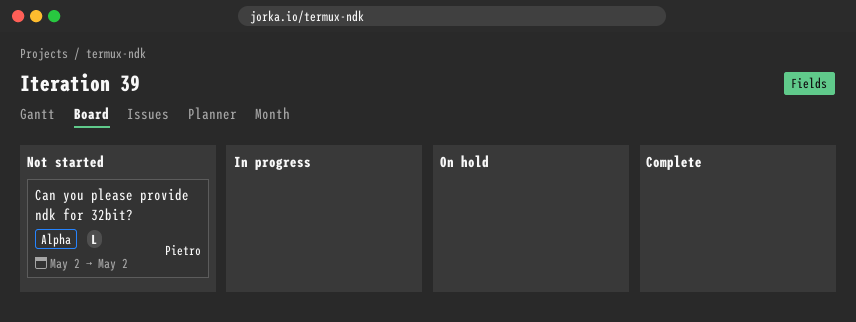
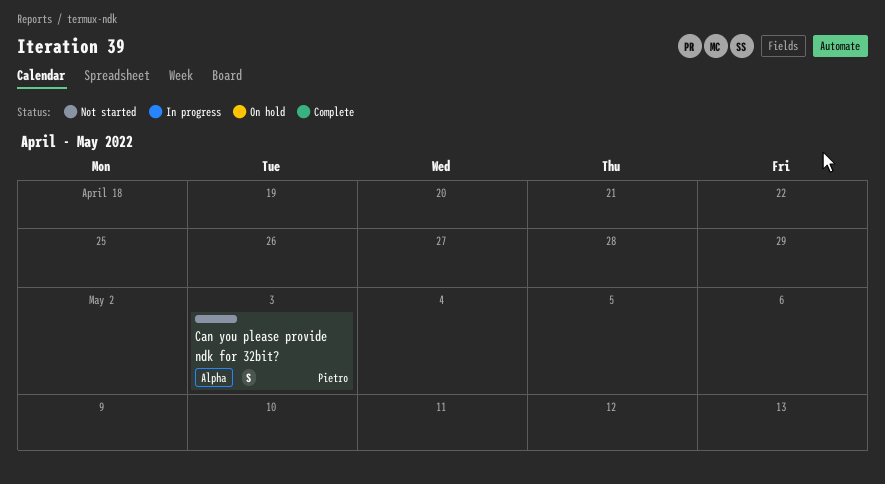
Can you please provide ndk for 32bit?, estimate: L -> S
Can you please provide ndk for 32bit?, due: May 2 -> May 3

